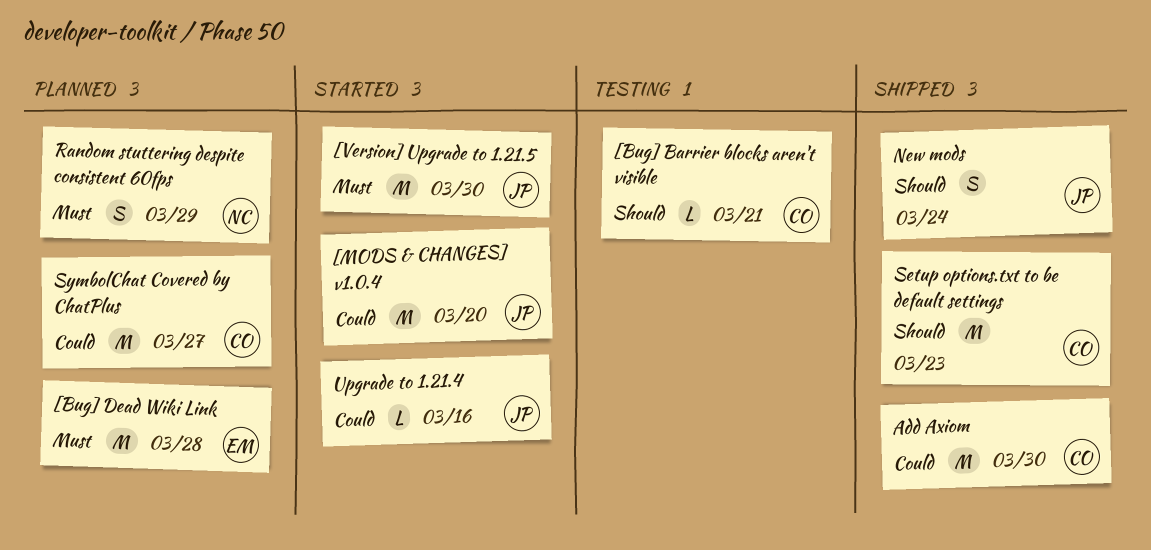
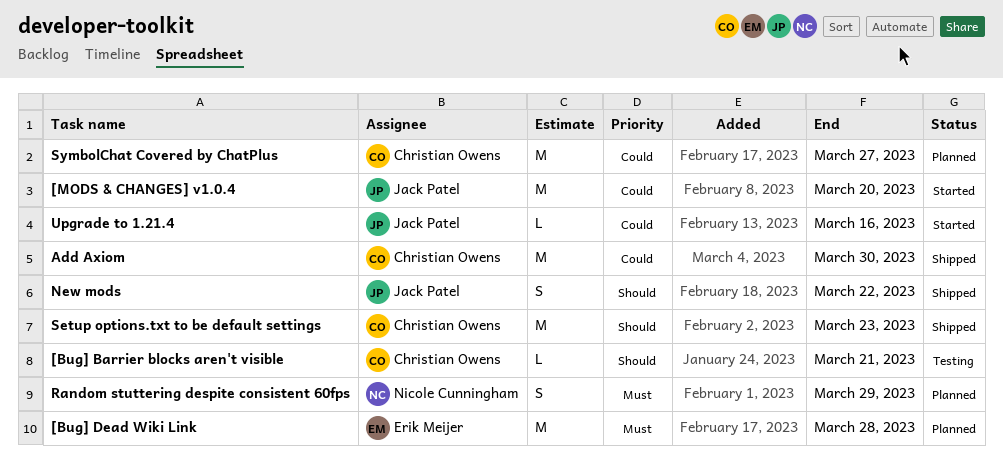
[Version] Upgrade to 1.21.5: present -> none
New mods, due: Mar 24 -> Mar 22

